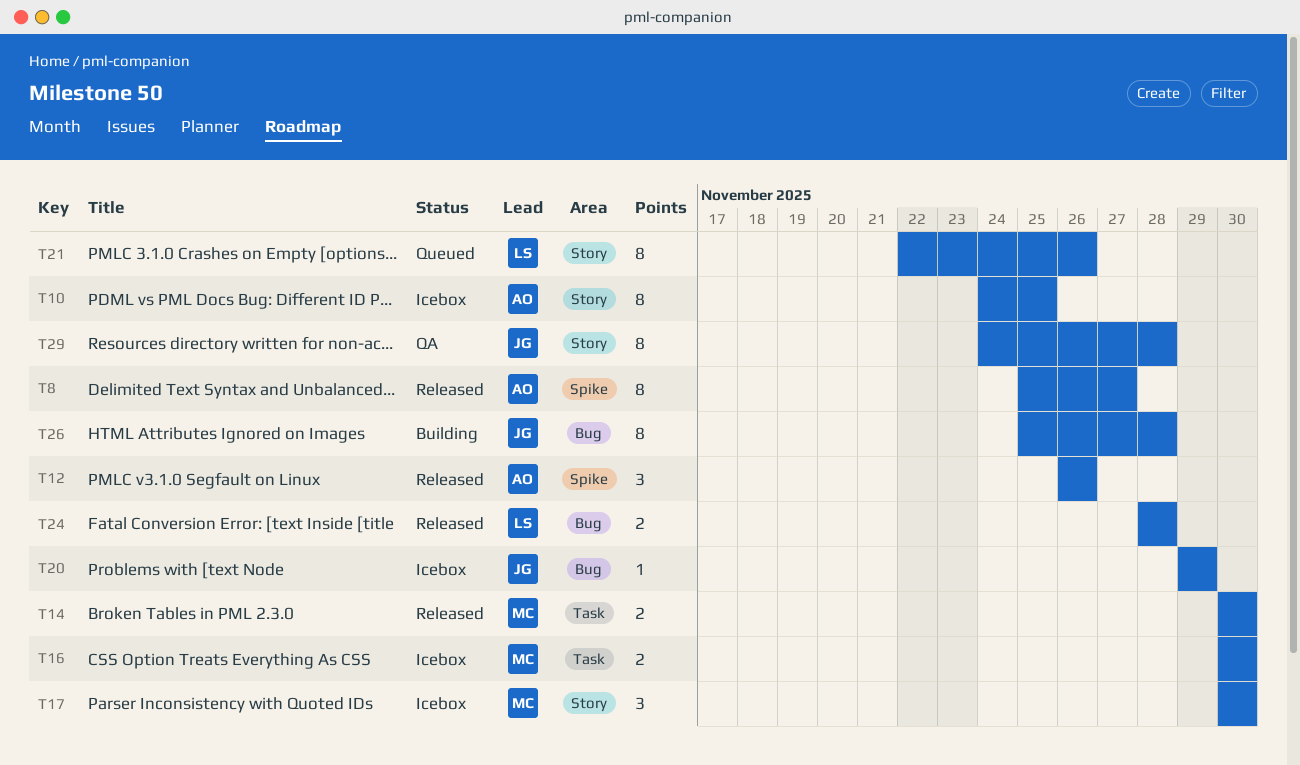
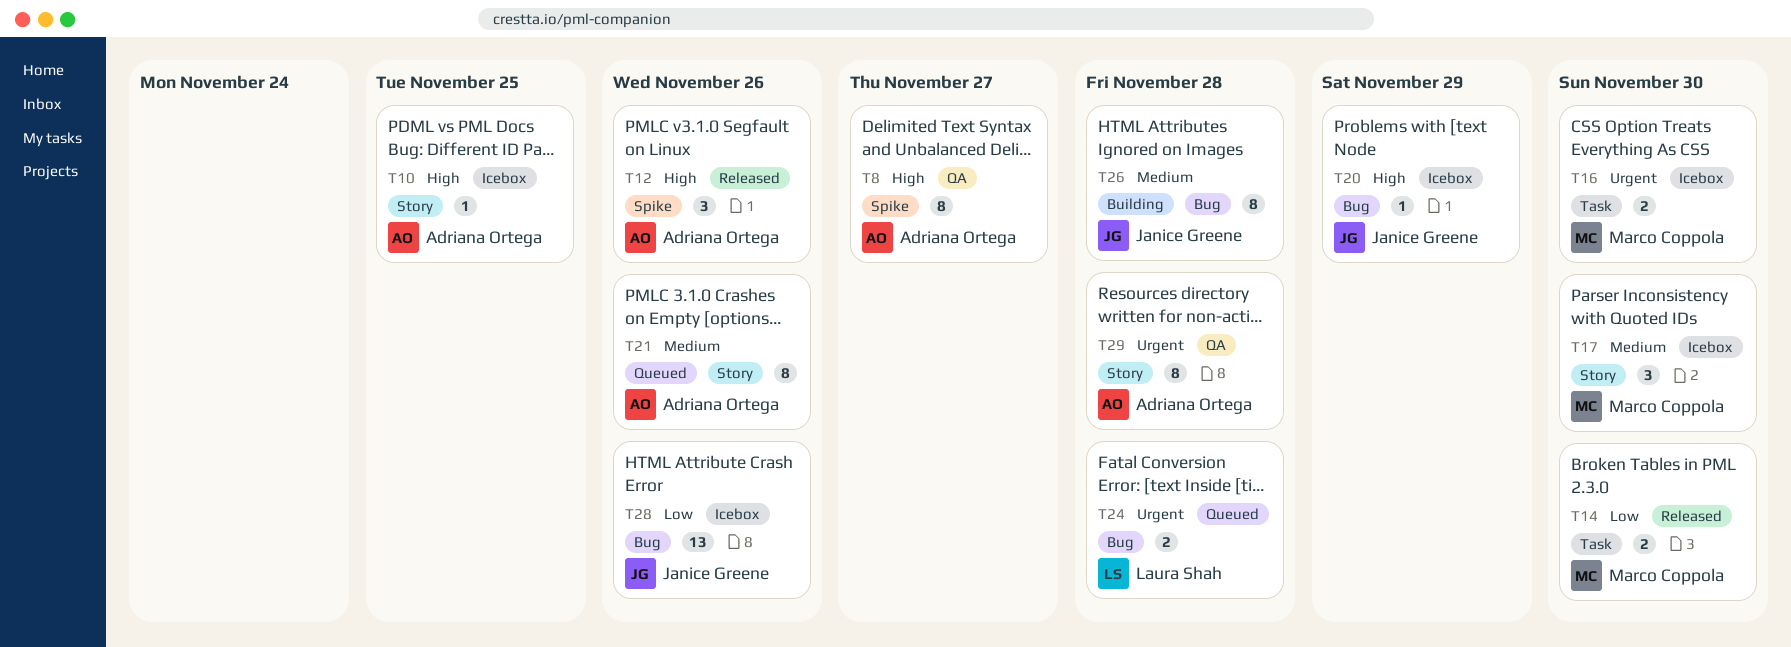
T8, status: Released -> QA
T10, estimate: 8 -> 1
T21, owner: Laura Shah -> Adriana Ortega
T24, status: Released -> Queued
T28: none -> present
T29, owner: Janice Greene -> Adriana Ortega

